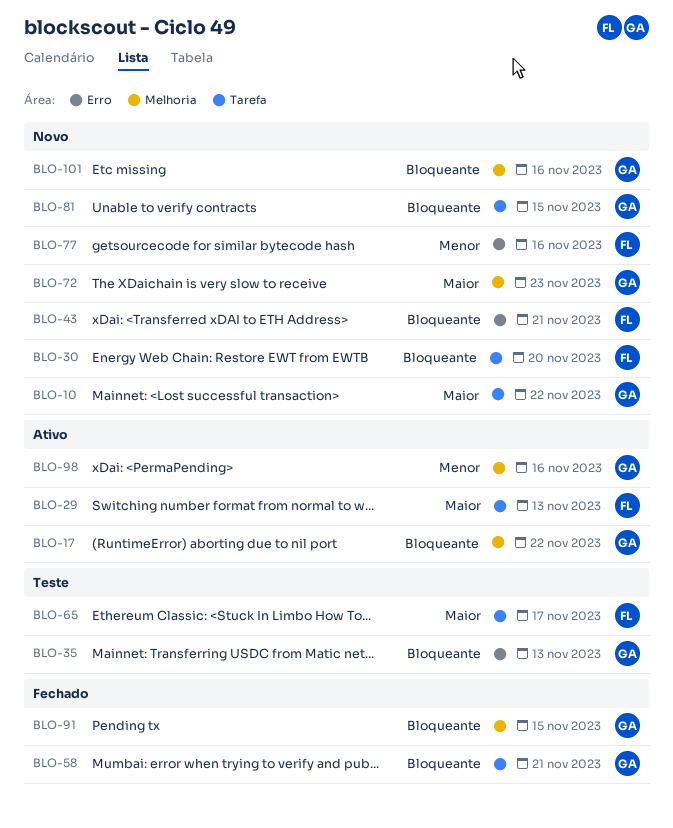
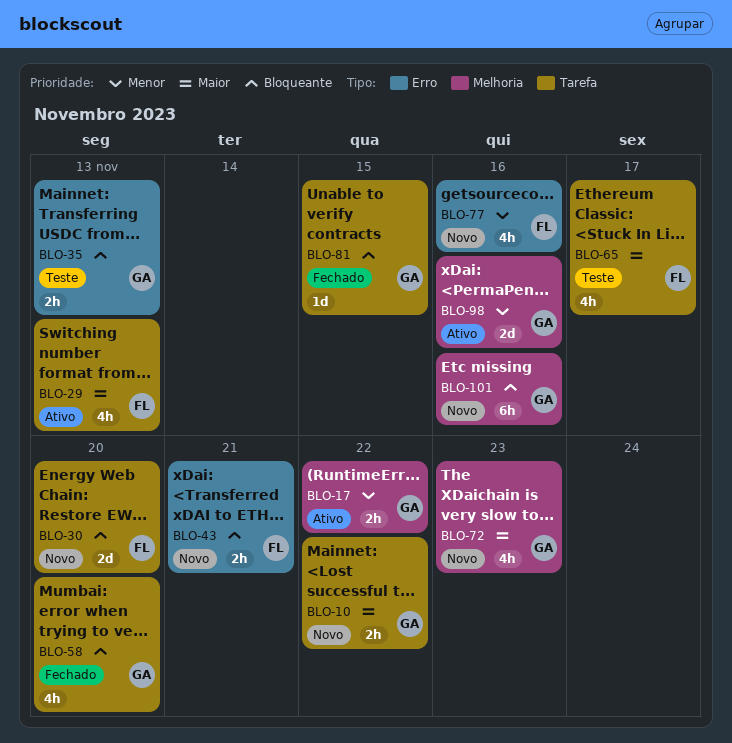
BLO-17, priority: Bloqueante -> Menor
BLO-58, due: Nov 21 -> Nov 20
BLO-81, status: Novo -> Fechado
BLO-91: present -> none

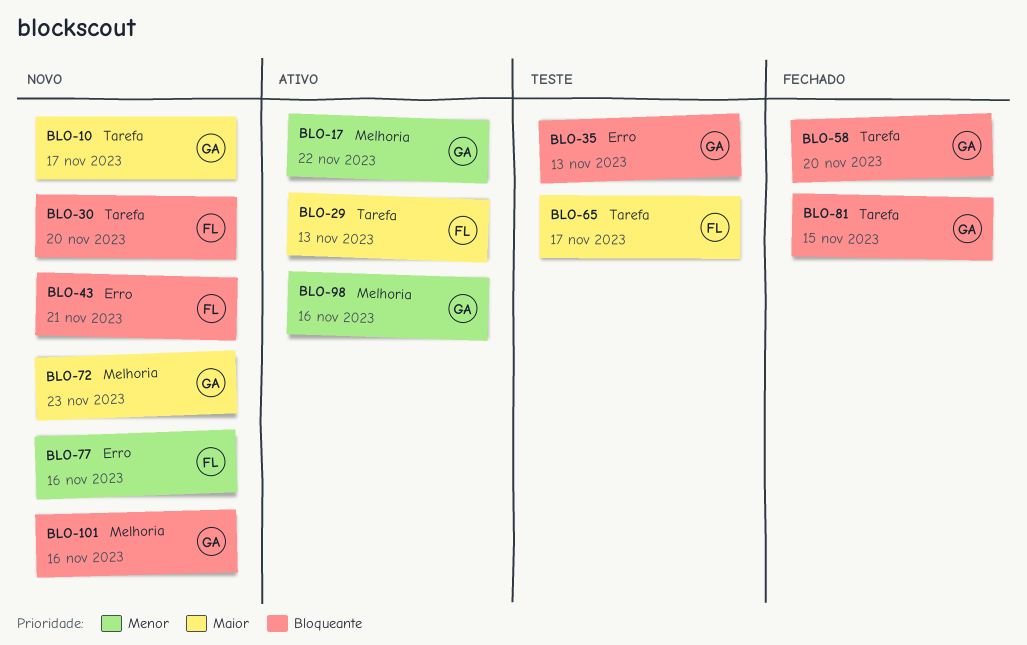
BLO-10, due: Nov 22 -> Nov 17

